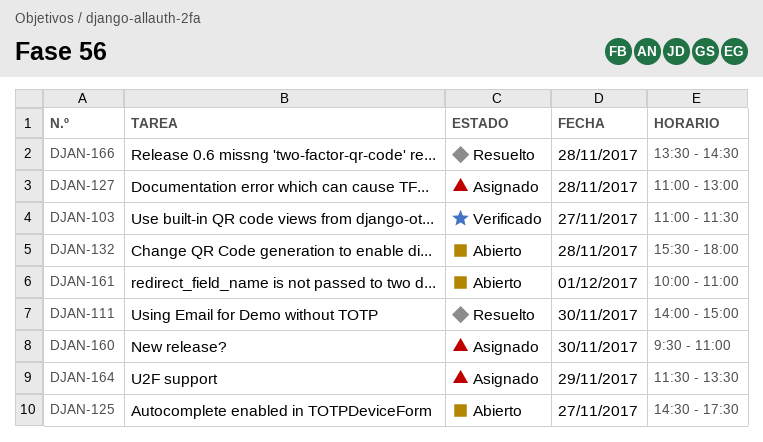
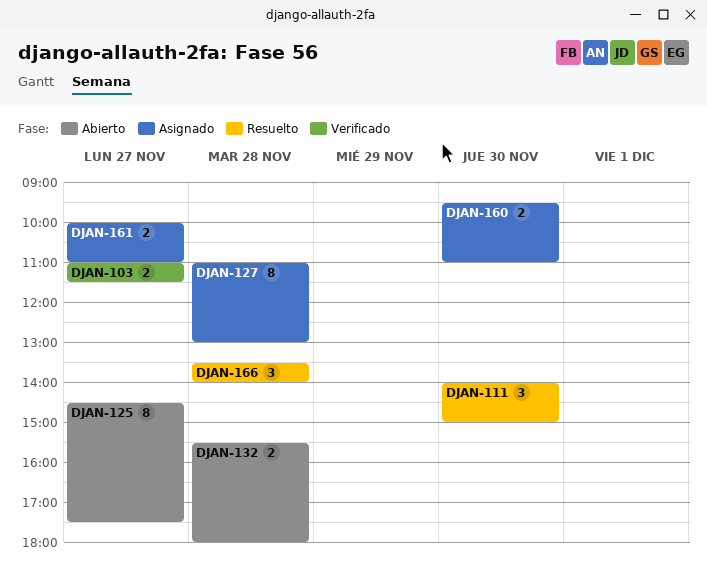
DJAN-161, status: Abierto -> Asignado
DJAN-161, day: Dec 1 -> Nov 27
DJAN-164: present -> none
DJAN-166, ends: 14:30 -> 14:00

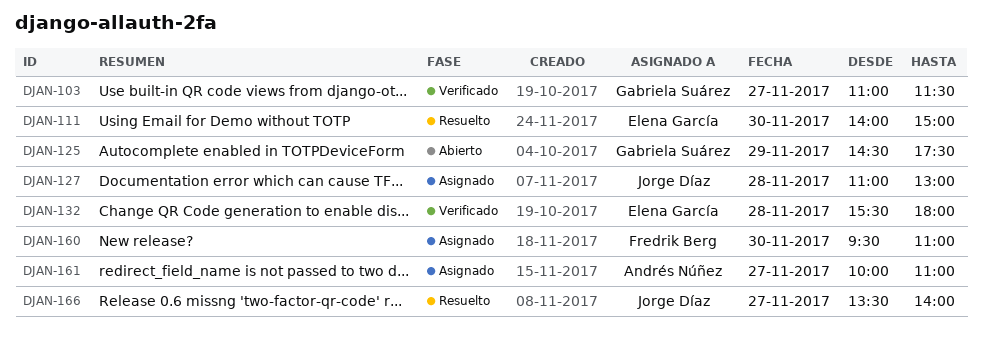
DJAN-125, day: Nov 27 -> Nov 29
DJAN-132, status: Abierto -> Verificado
DJAN-166, day: Nov 28 -> Nov 27

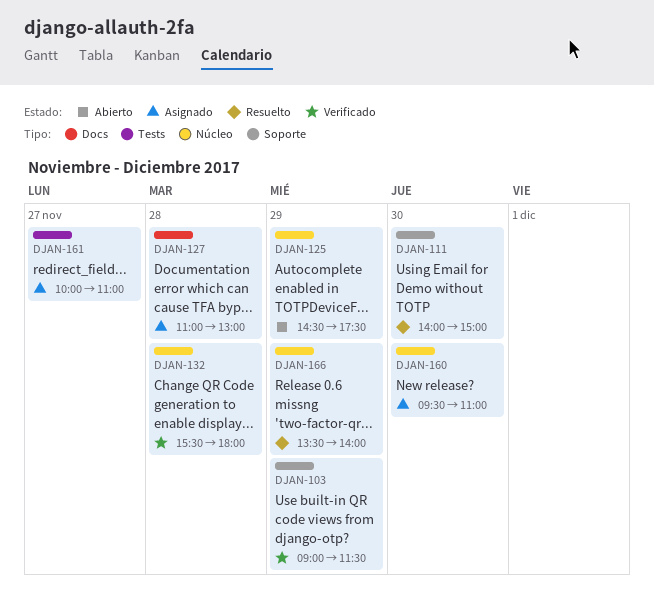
DJAN-103, day: Nov 27 -> Nov 29
DJAN-103, begins: 11:00 -> 09:00
DJAN-166, day: Nov 27 -> Nov 29

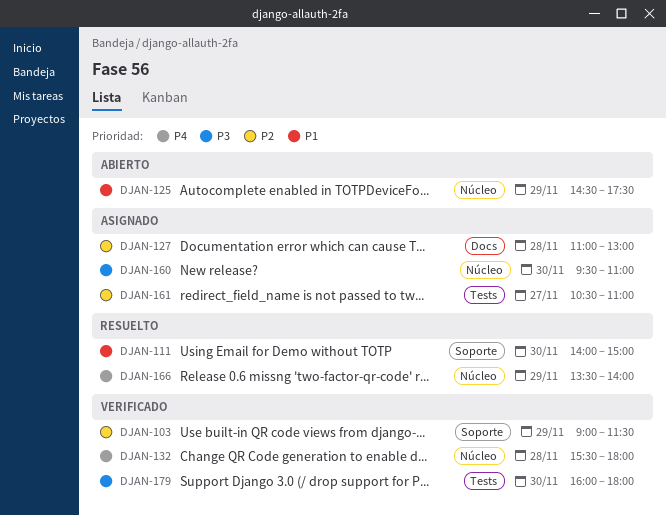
DJAN-161, begins: 10:00 -> 10:30
DJAN-179: none -> present

